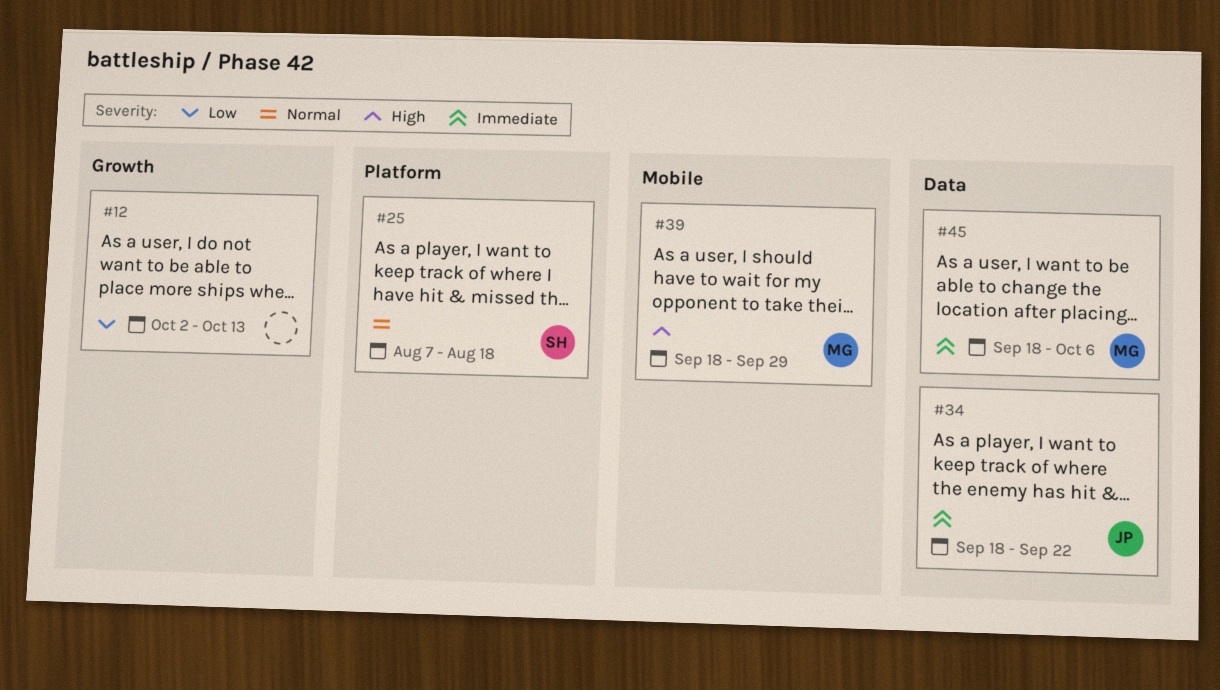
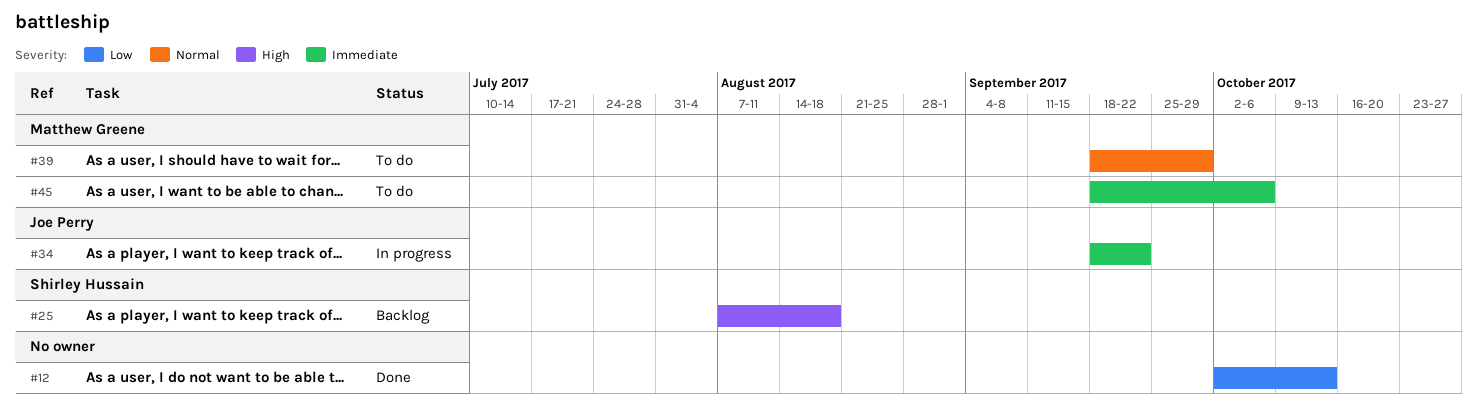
#25, priority: Normal -> High
#39, priority: High -> Normal

